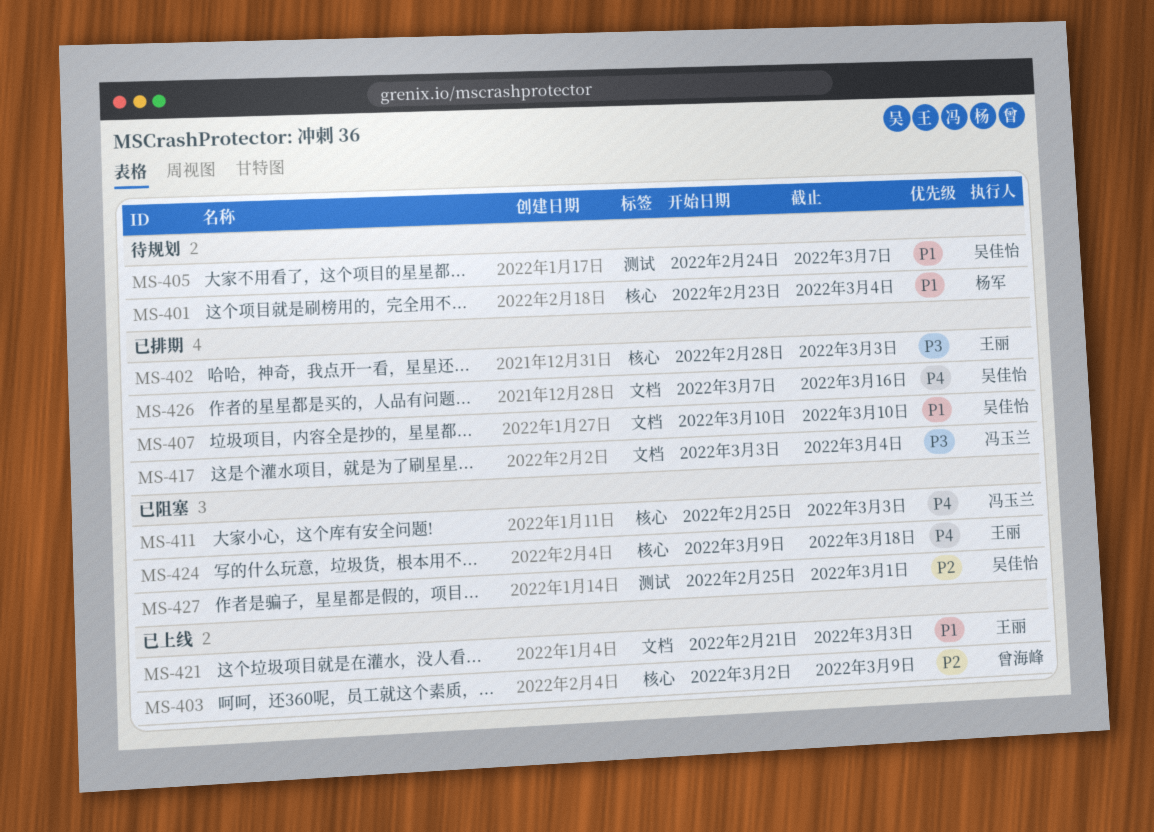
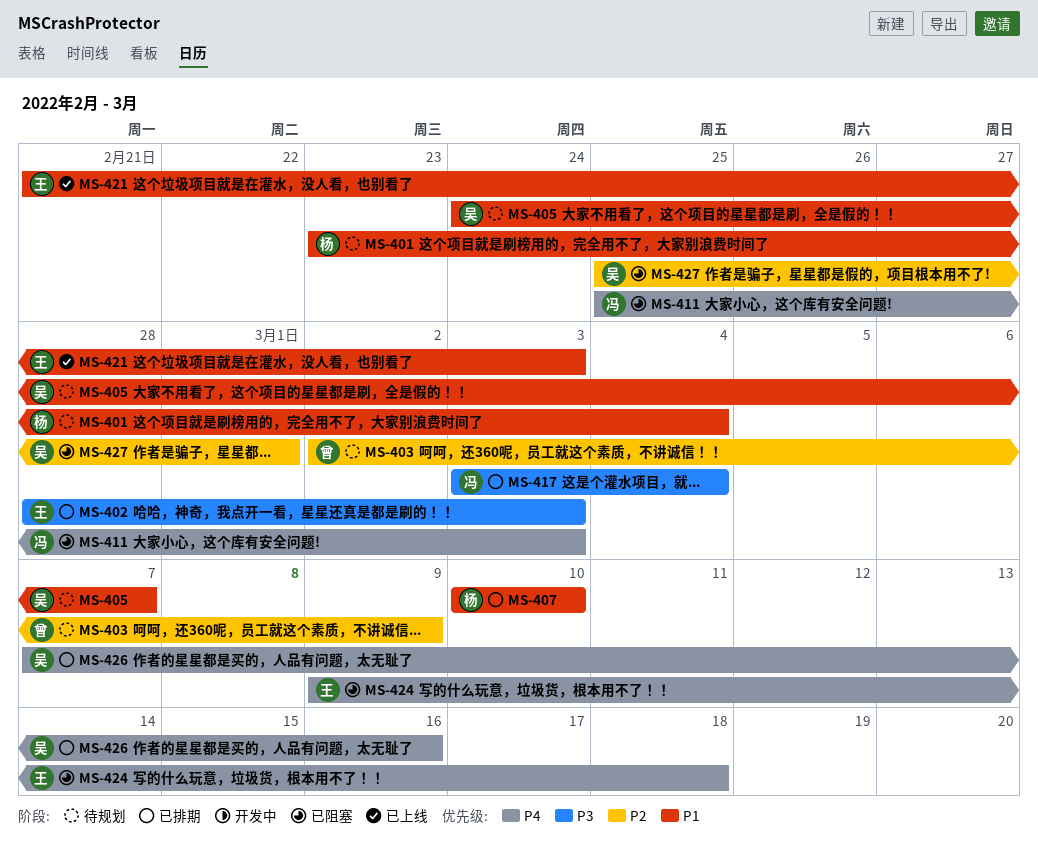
MS-403, status: 已上线 -> 待规划
MS-407, owner: 吴佳怡 -> 杨军

